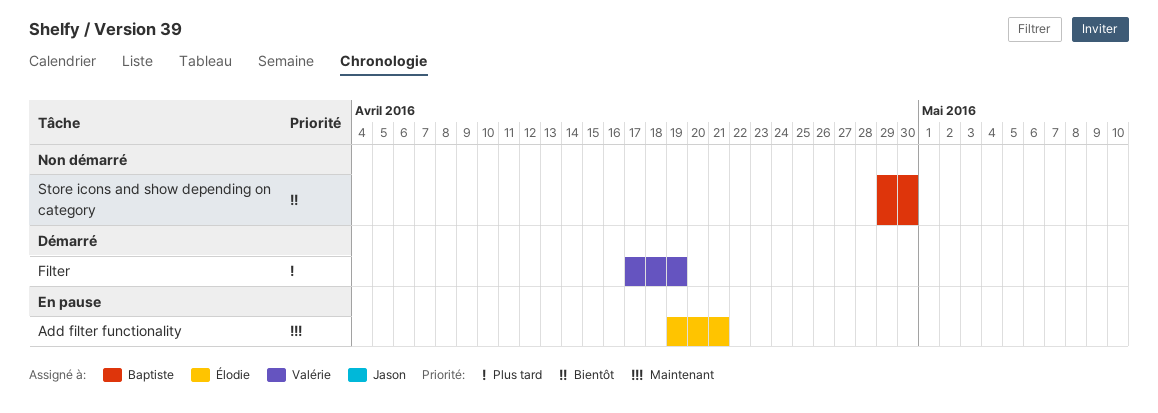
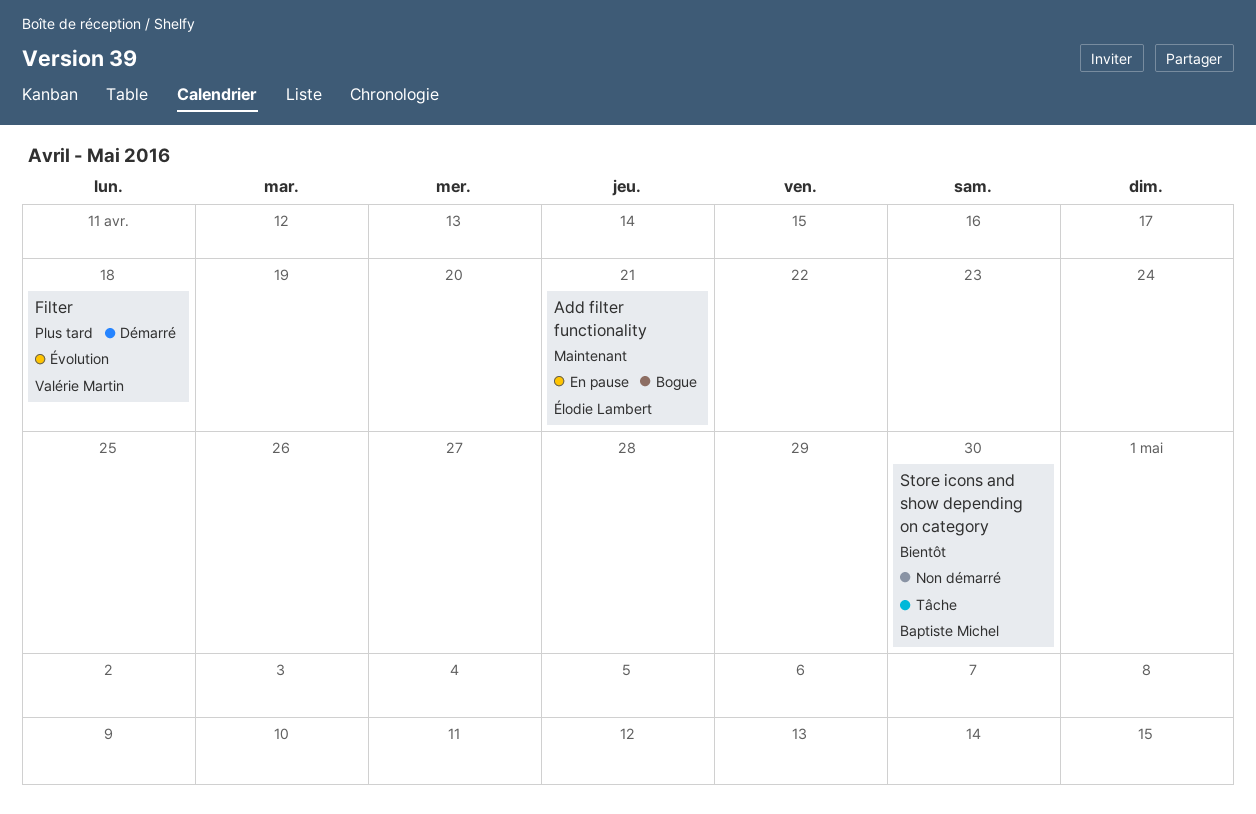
Filter, due: Apr 19 -> Apr 18

